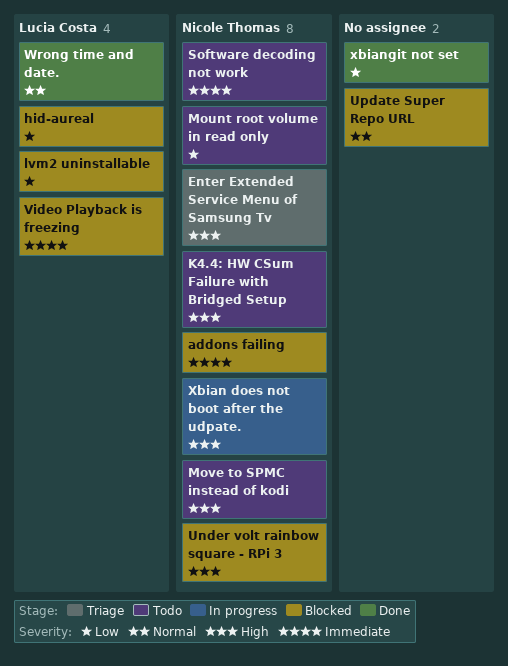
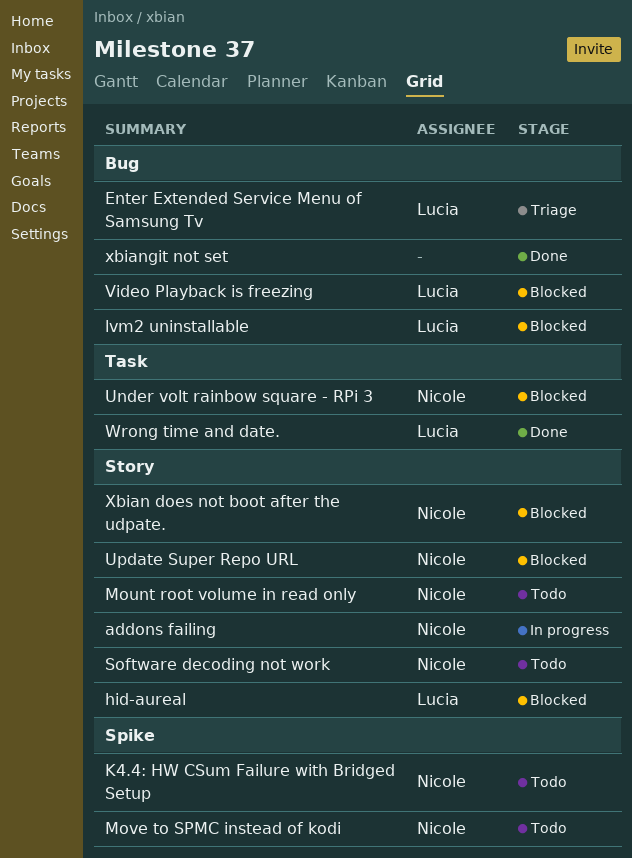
addons failing, status: Blocked -> In progress
Enter Extended Service Menu of Samsung Tv, owner: Nicole Thomas -> Lucia Costa
Update Super Repo URL, owner: none -> Nicole Thomas
Xbian does not boot after the udpate., status: In progress -> Blocked

